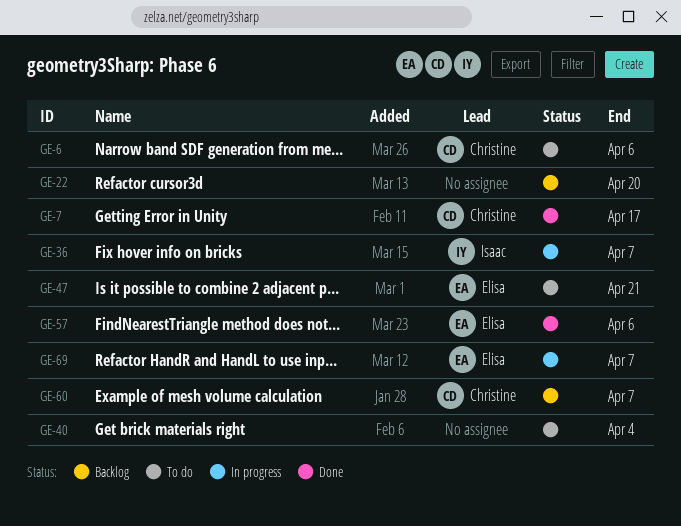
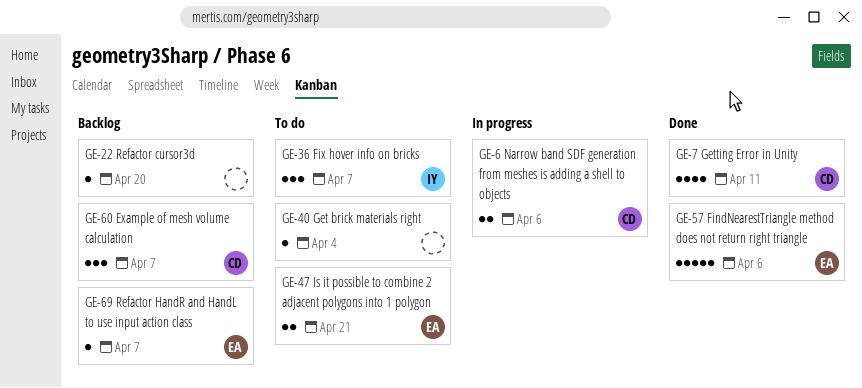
GE-6, status: To do -> In progress
GE-7, due: Apr 17 -> Apr 11
GE-36, status: In progress -> To do
GE-69, status: In progress -> Backlog

